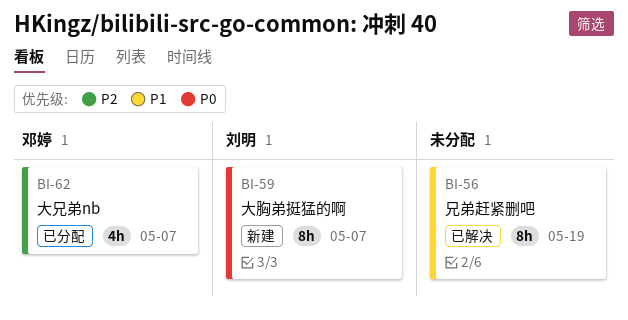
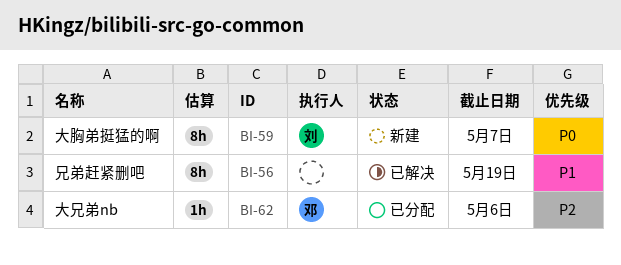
BI-62, estimate: 4h -> 1h
BI-62, due: May 7 -> May 6

